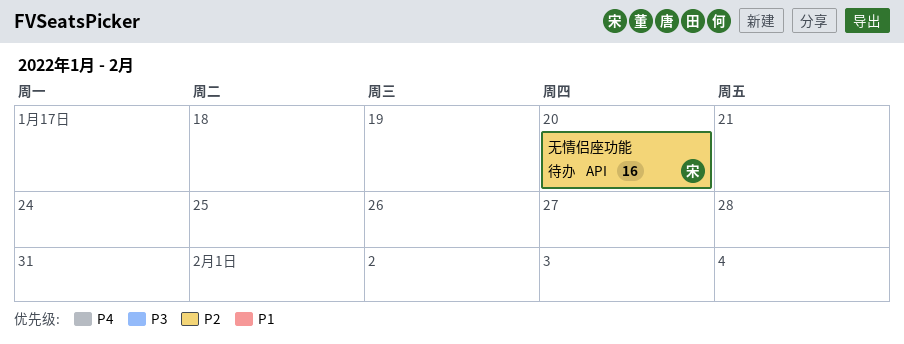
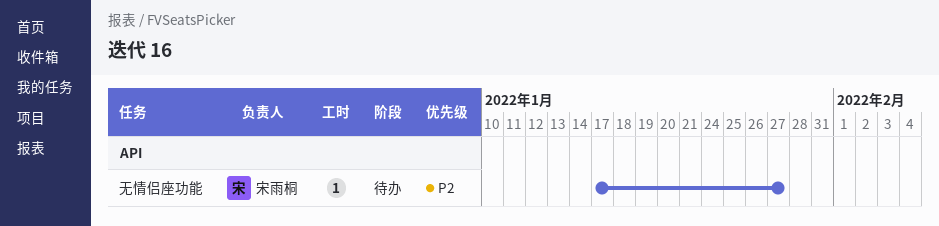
无情侣座功能, estimate: 16 -> 1
无情侣座功能, due: Jan 20 -> Jan 27

